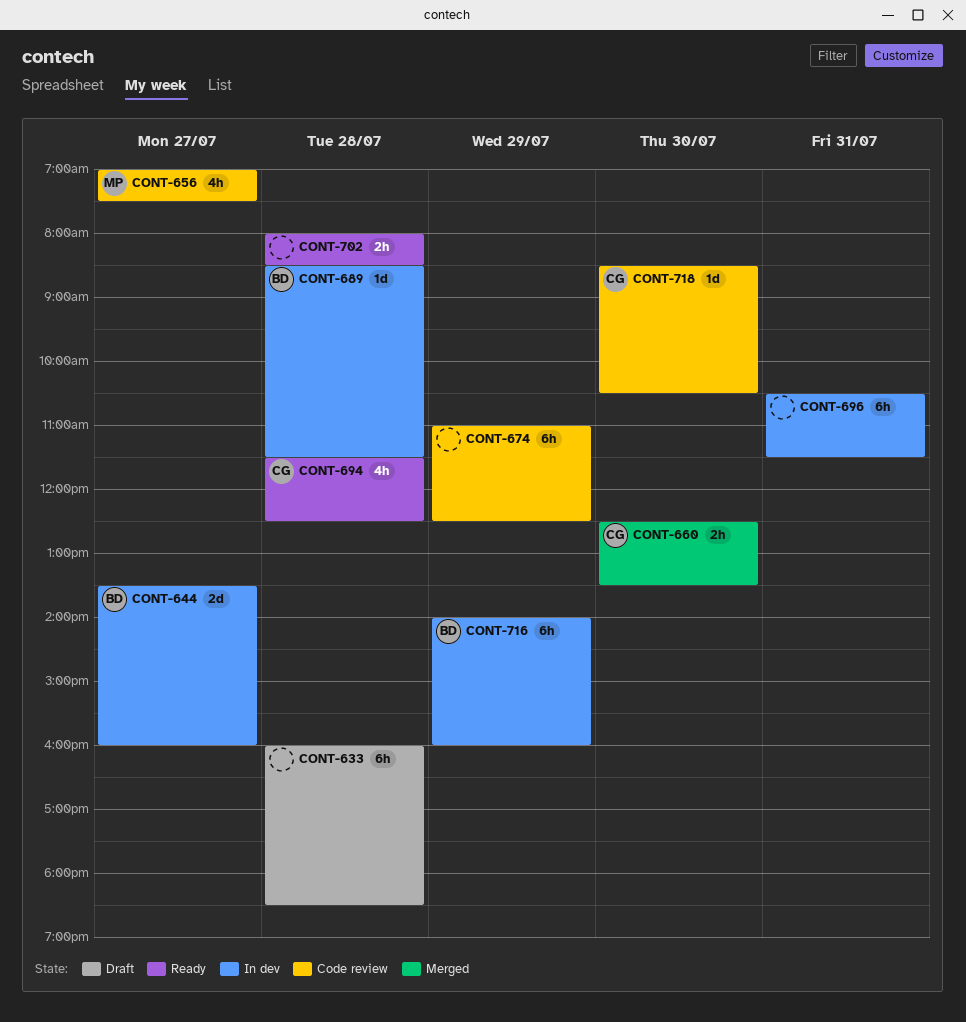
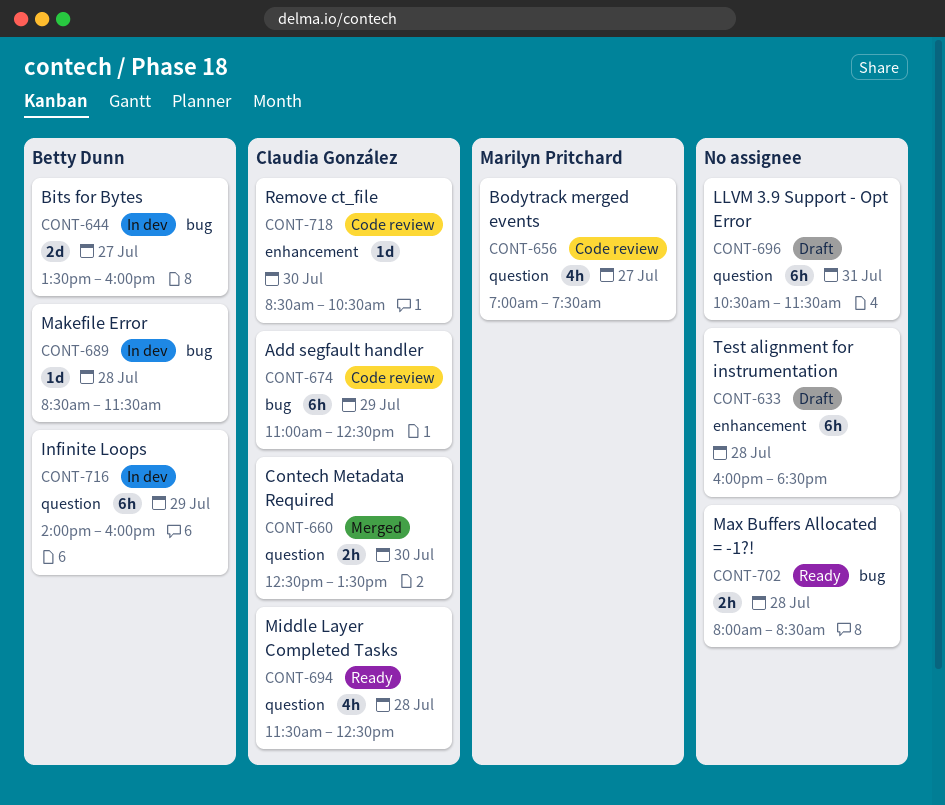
CONT-674, owner: none -> Claudia González
CONT-696, status: In dev -> Draft

